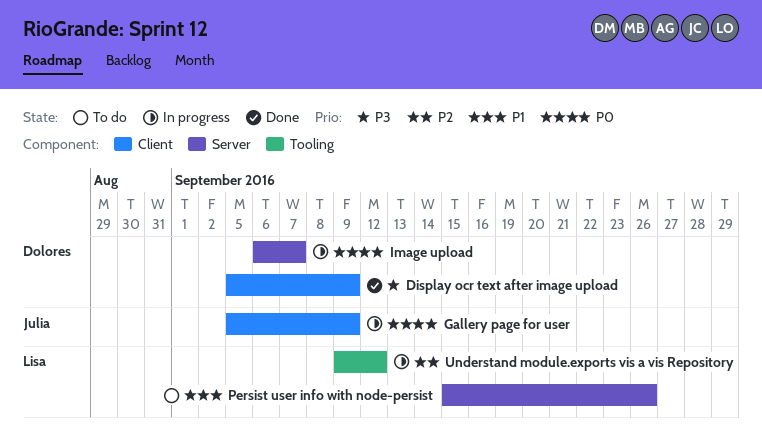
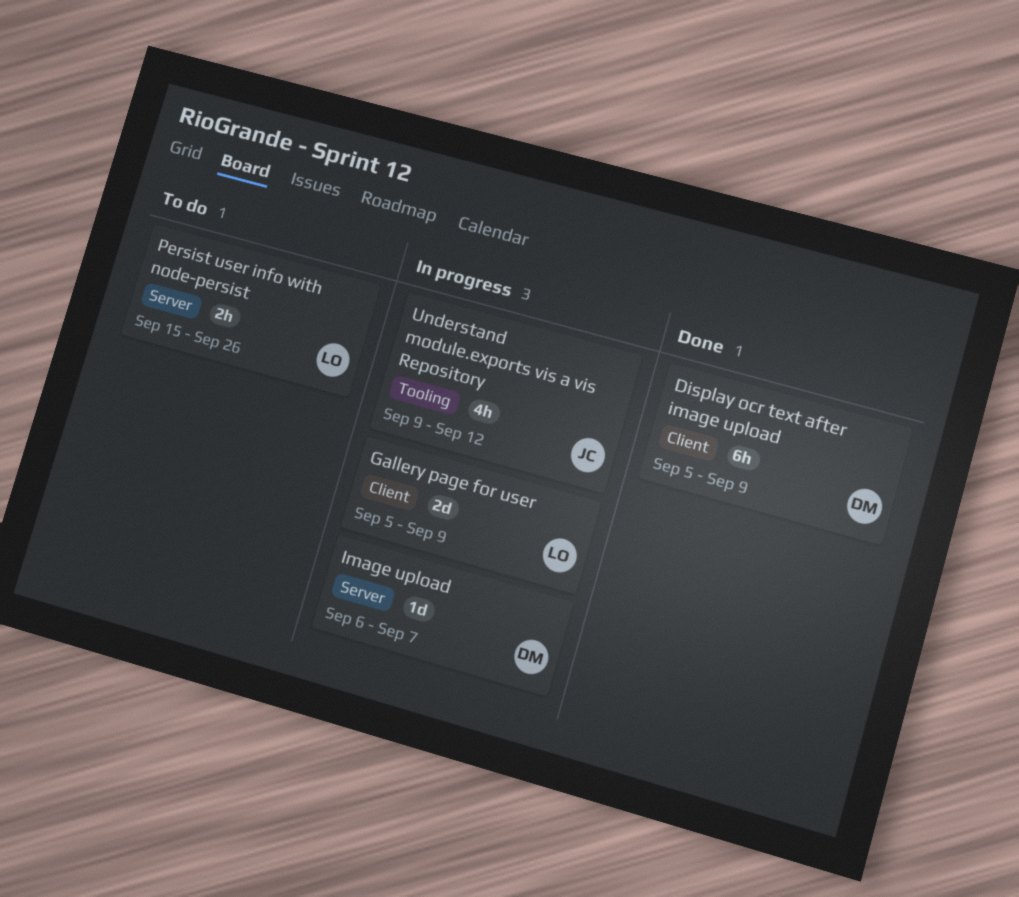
Gallery page for user, owner: Julia -> Lisa
Understand module.exports vis a vis Repository, owner: Lisa -> Julia

